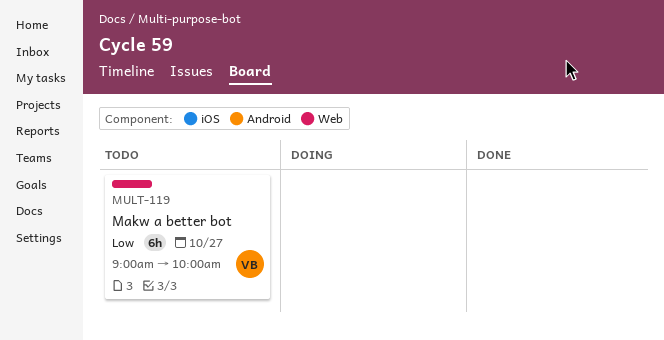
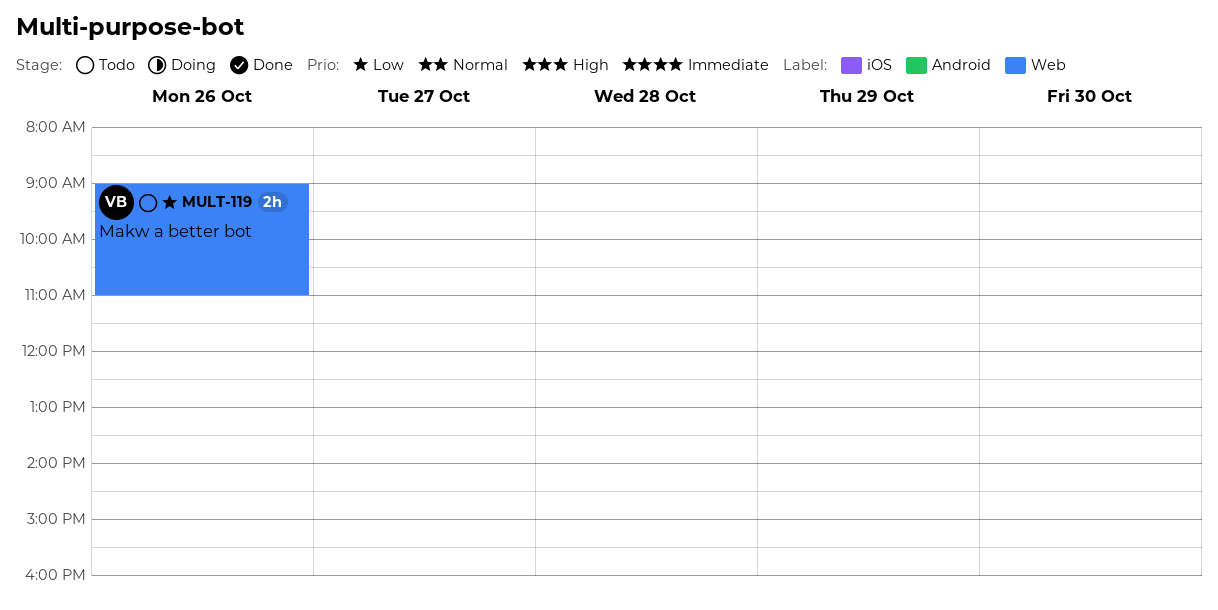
MULT-119, estimate: 6h -> 2h
MULT-119, day: Oct 27 -> Oct 26
MULT-119, ends: 10:00 -> 11:00

